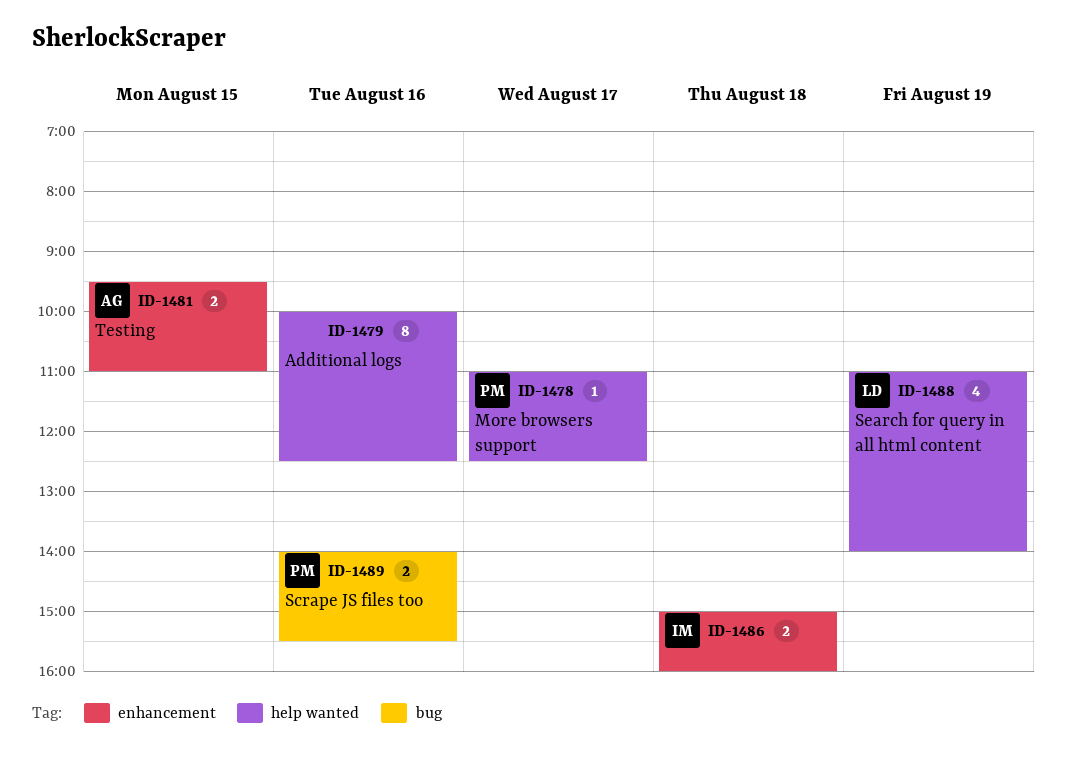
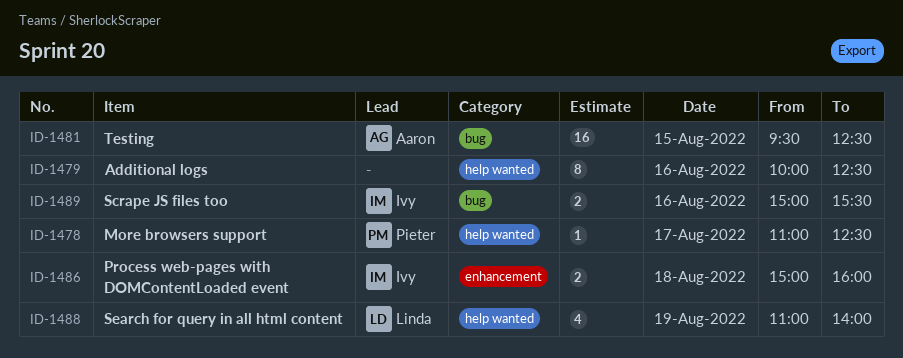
ID-1481, label: enhancement -> bug
ID-1481, estimate: 2 -> 16
ID-1481, ends: 11:00 -> 12:30
ID-1489, owner: Pieter -> Ivy
ID-1489, begins: 14:00 -> 15:00

